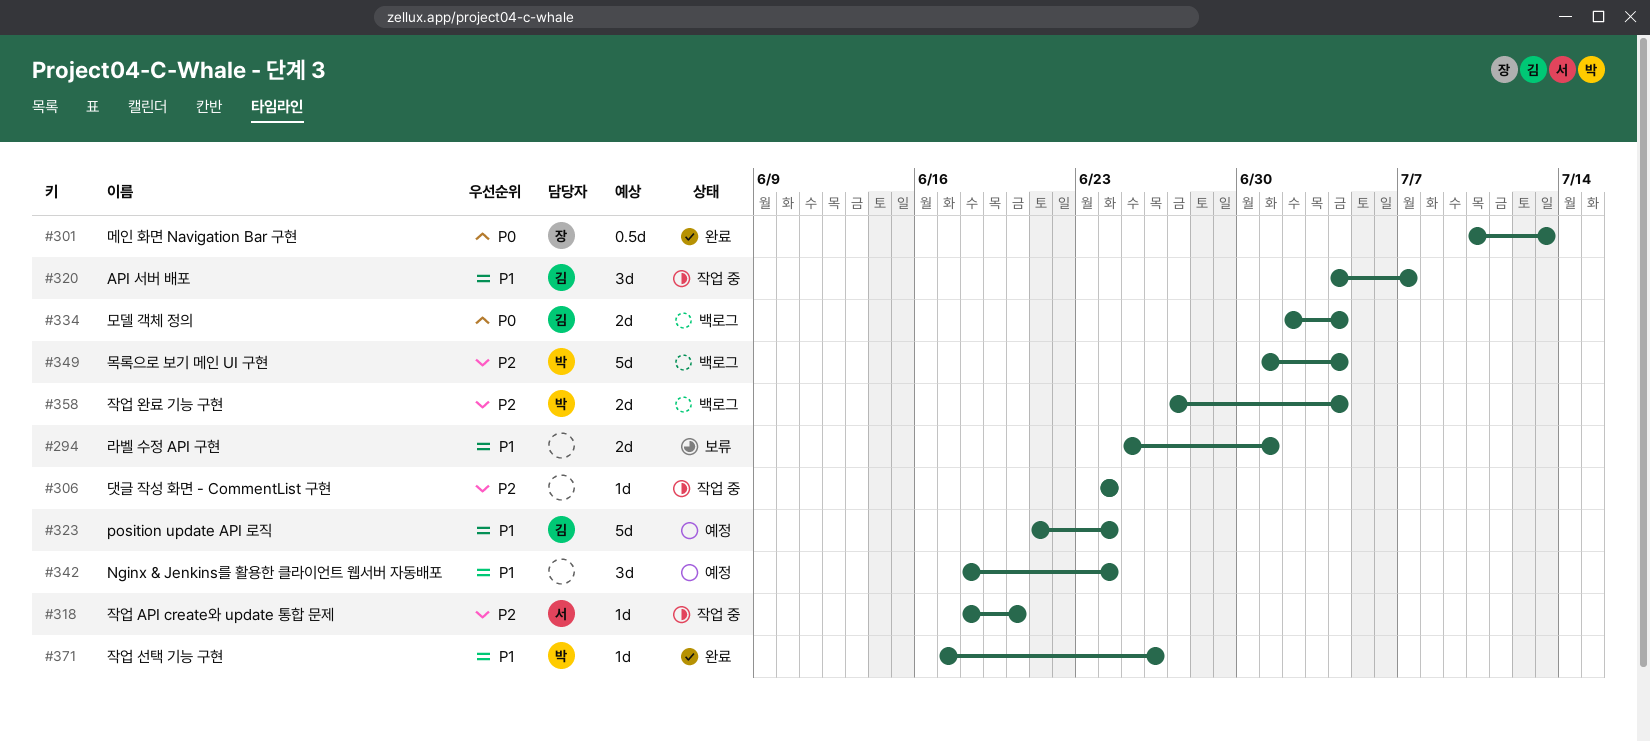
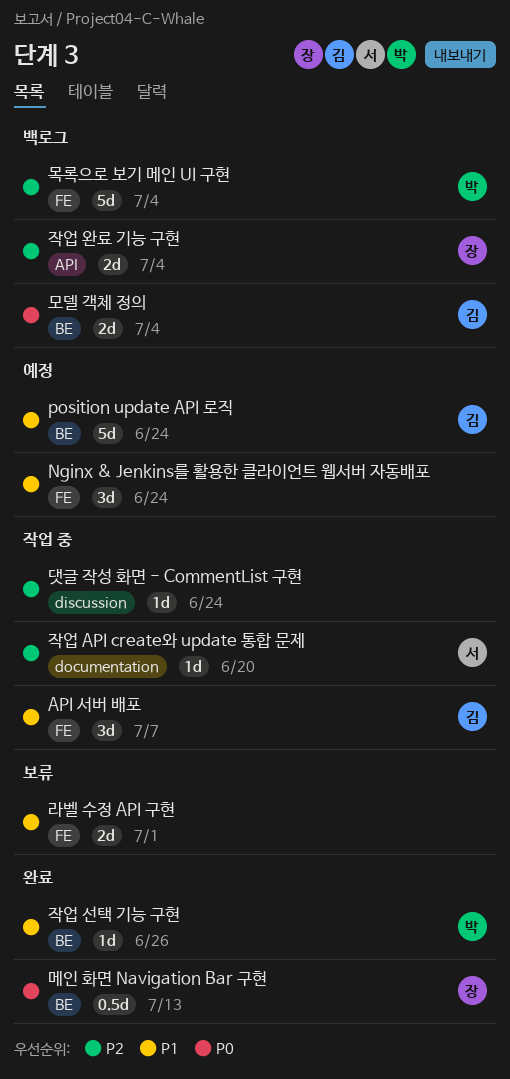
작업 완료 기능 구현, owner: 박 -> 장

